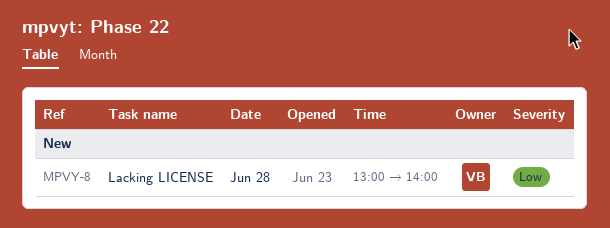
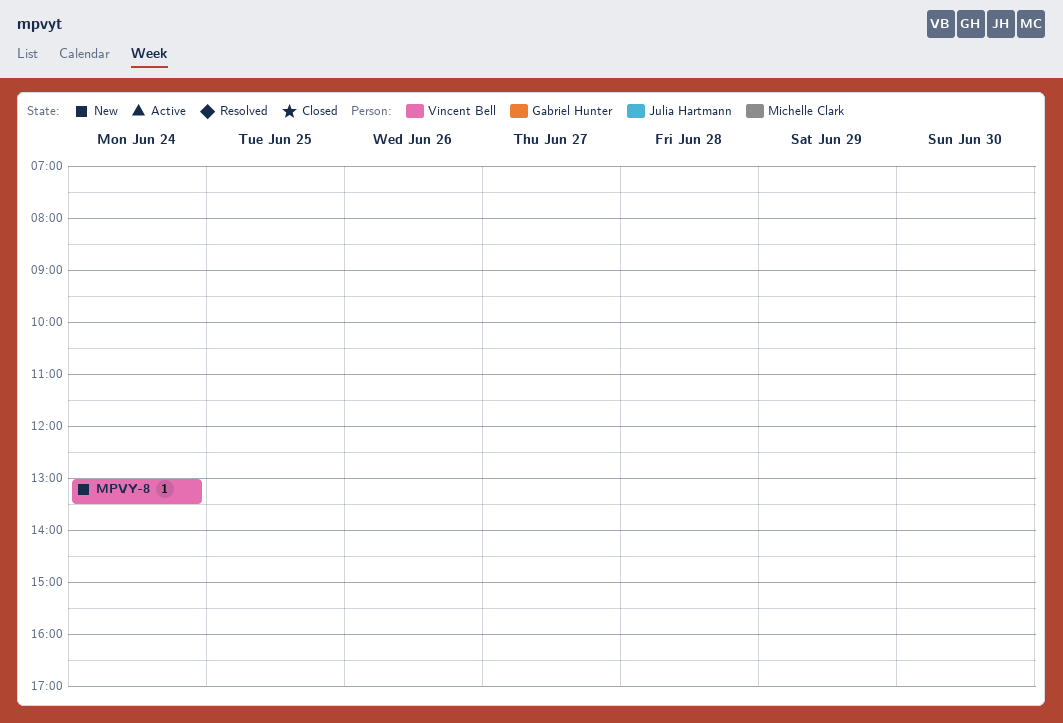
MPVY-8, day: Jun 28 -> Jun 24
MPVY-8, ends: 14:00 -> 13:30

